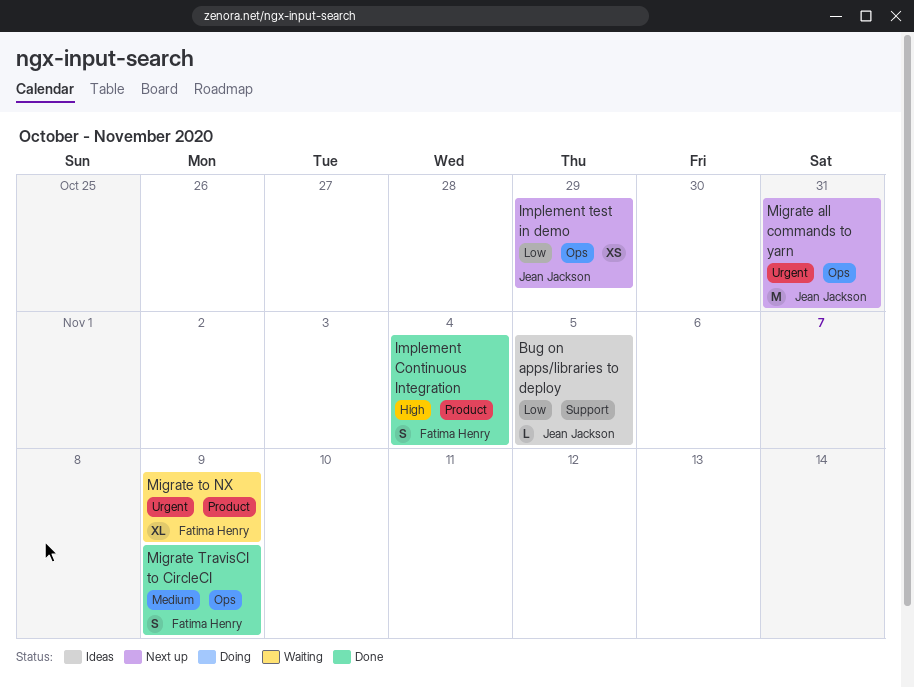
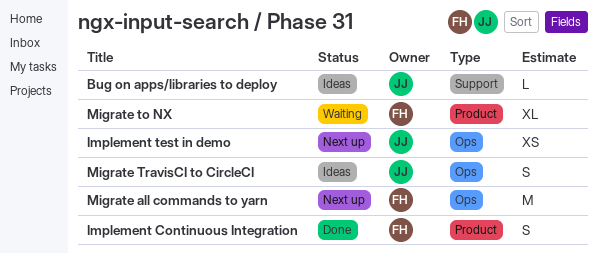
Migrate all commands to yarn, owner: Jean Jackson -> Fatima Henry
Migrate TravisCI to CircleCI, status: Done -> Ideas
Migrate TravisCI to CircleCI, owner: Fatima Henry -> Jean Jackson

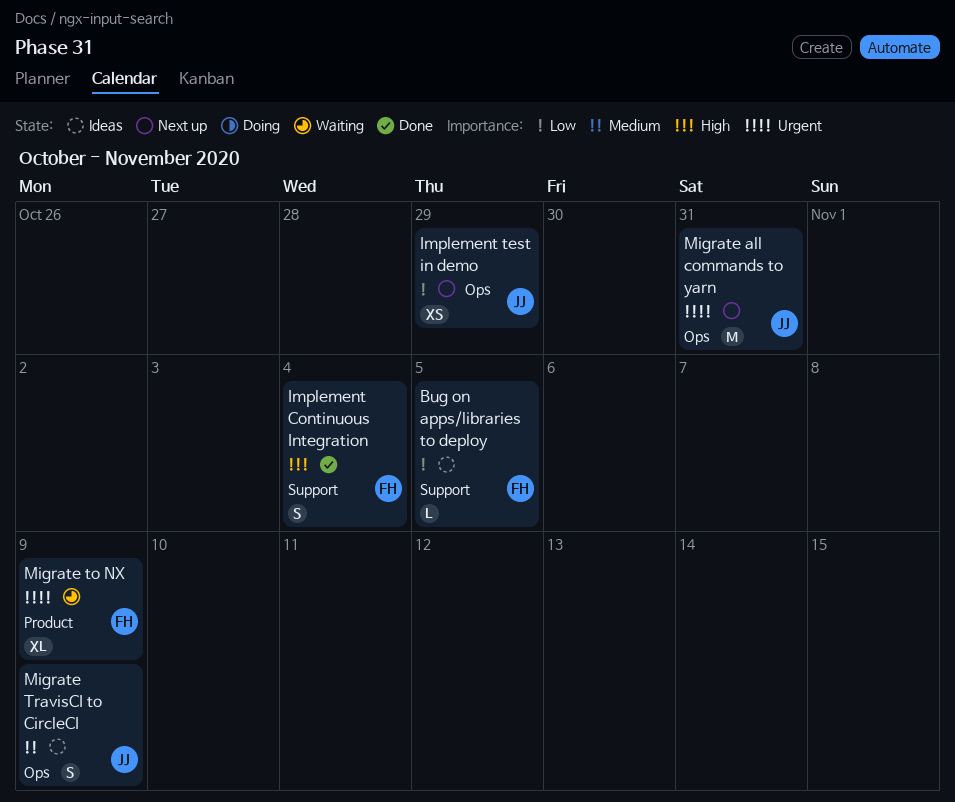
Bug on apps/libraries to deploy, owner: JJ -> FH
Implement Continuous Integration, label: Product -> Support
Migrate all commands to yarn, owner: FH -> JJ

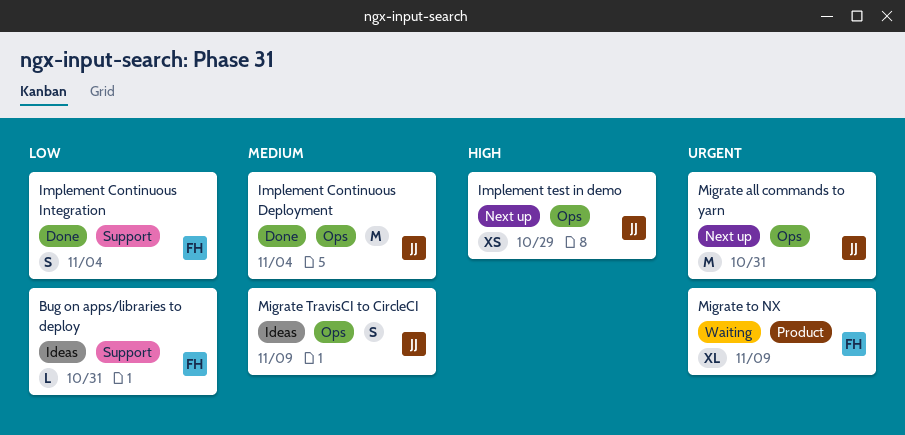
Bug on apps/libraries to deploy, due: Nov 5 -> Oct 31
Implement Continuous Deployment: none -> present
Implement Continuous Integration, priority: High -> Low
Implement test in demo, priority: Low -> High

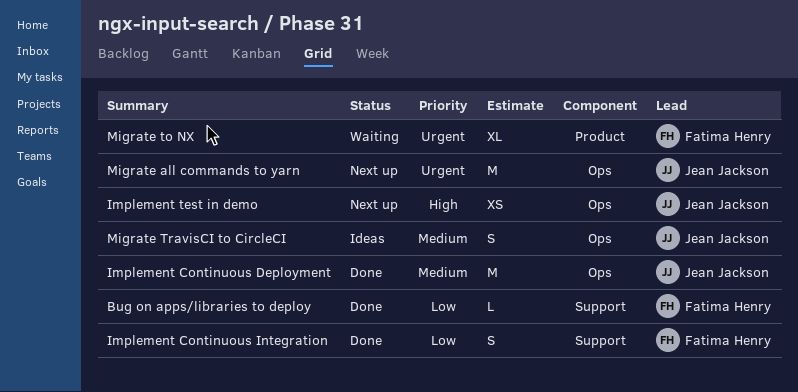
Bug on apps/libraries to deploy, status: Ideas -> Done

